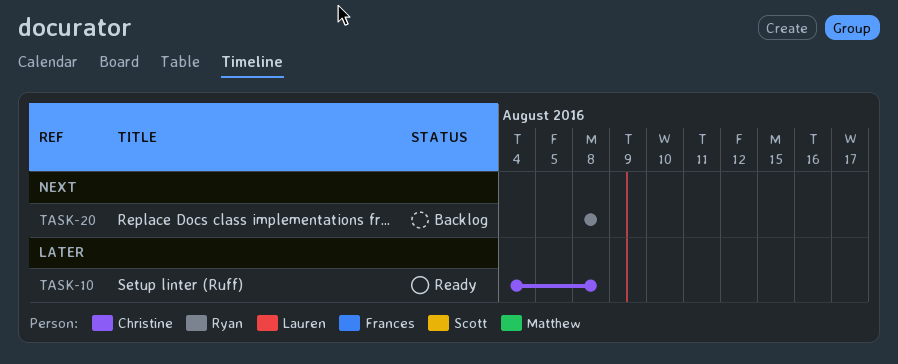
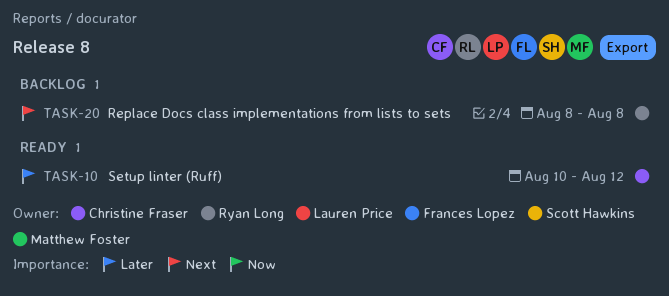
TASK-10, start: Aug 4 -> Aug 10
TASK-10, due: Aug 8 -> Aug 12

